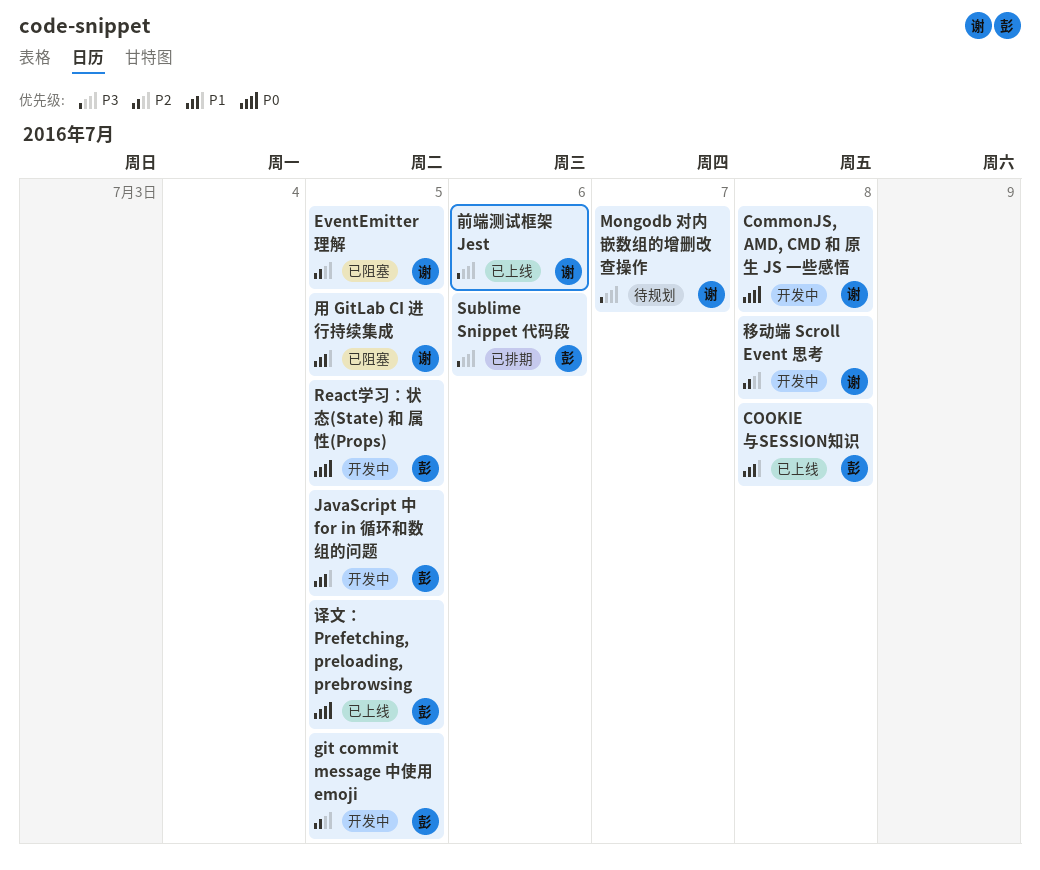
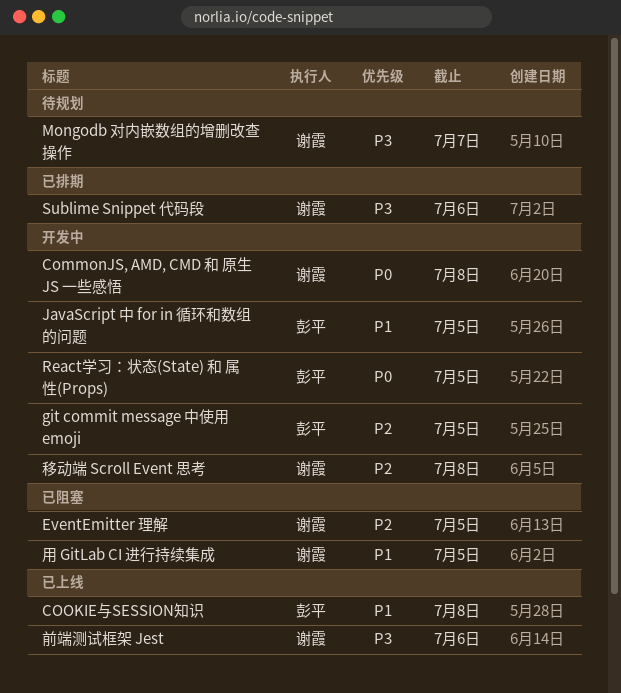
Sublime Snippet 代码段, owner: 彭平 -> 谢霞
译文： Prefetching, preloading, prebrowsing: present -> none

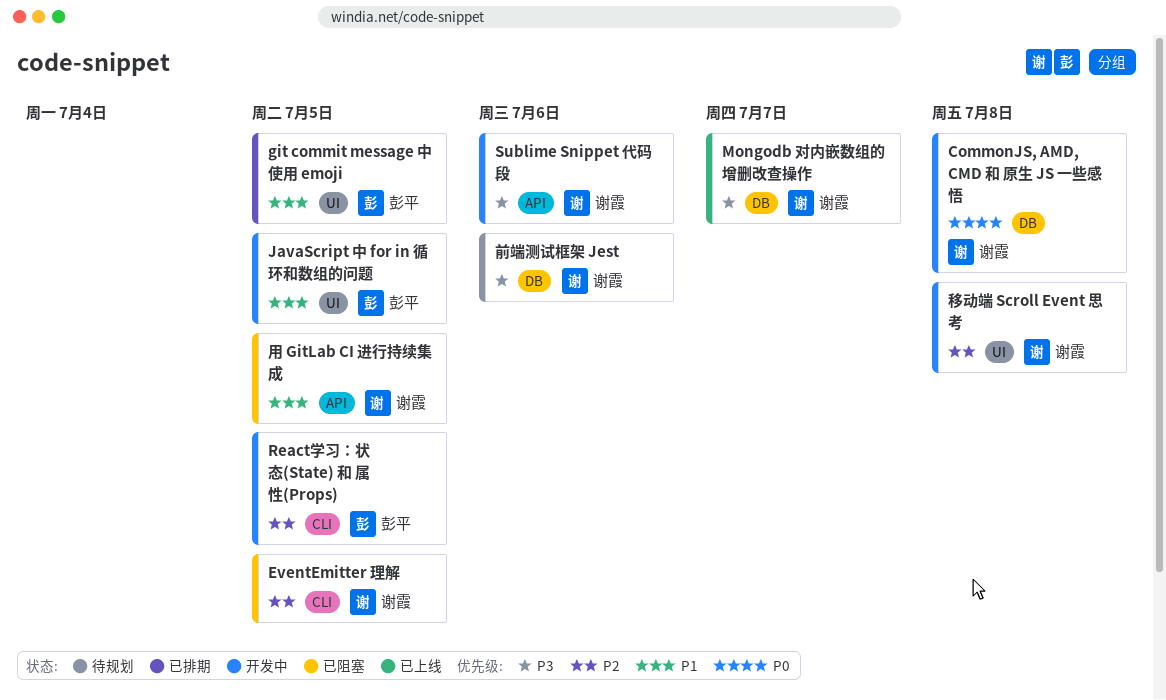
COOKIE与SESSION知识: present -> none
git commit message 中使用 emoji, status: 开发中 -> 已排期
git commit message 中使用 emoji, priority: P2 -> P1
Mongodb 对内嵌数组的增删改查操作, status: 待规划 -> 已上线
React学习：状态(State) 和 属性(Props), priority: P0 -> P2
Sublime Snippet 代码段, status: 已排期 -> 开发中
前端测试框架 Jest, status: 已上线 -> 待规划

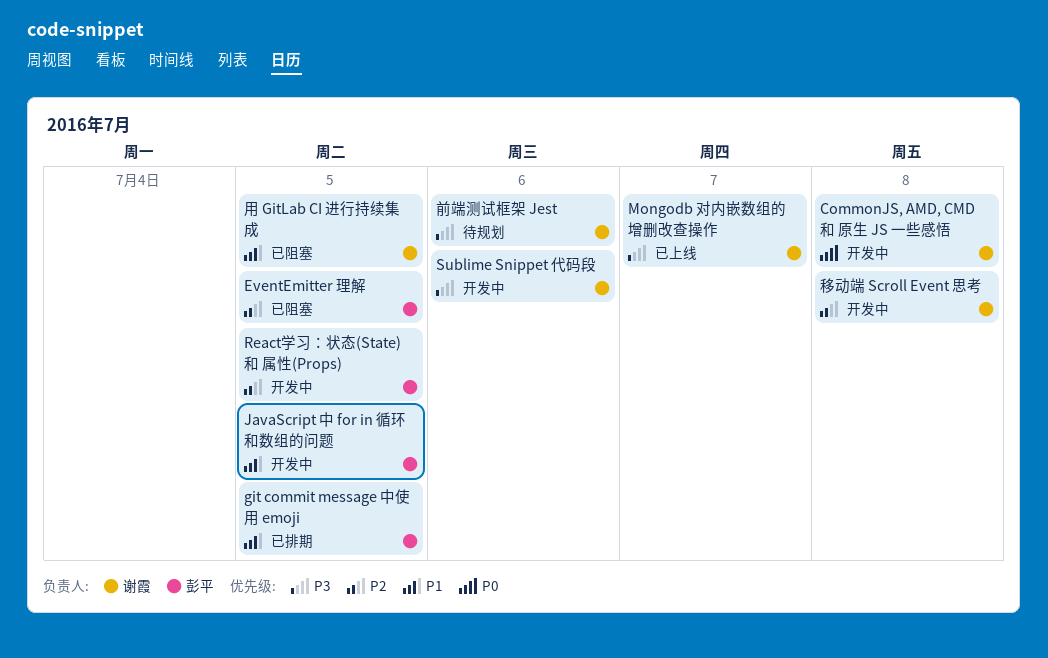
EventEmitter 理解, owner: 谢霞 -> 彭平

